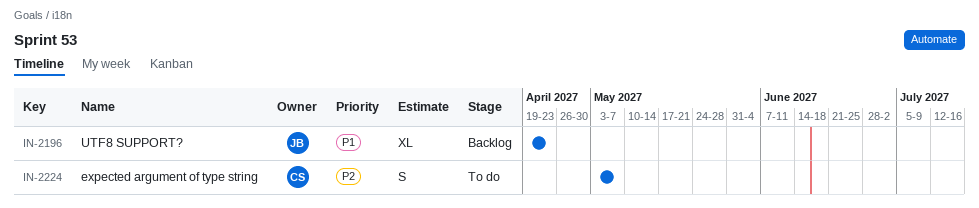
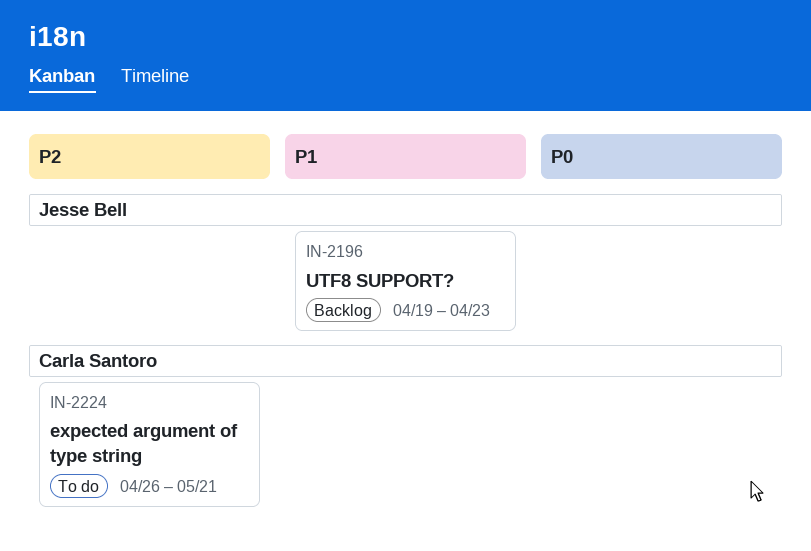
IN-2224, start: May 3 -> Apr 26
IN-2224, due: May 7 -> May 21

